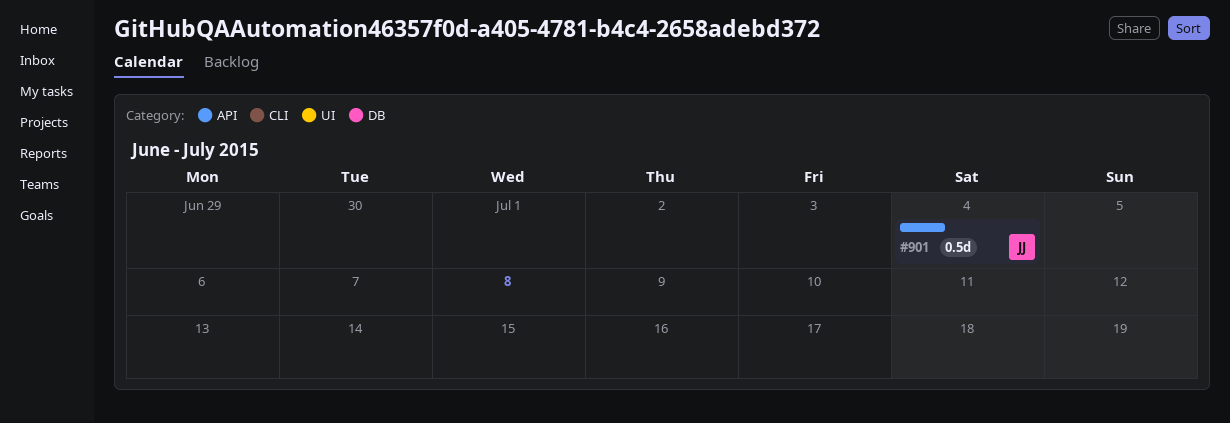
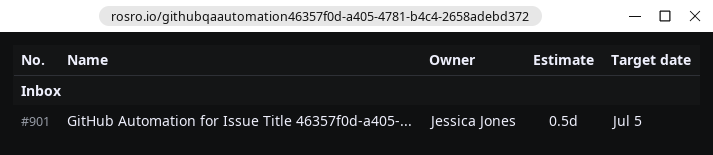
#901, due: Jul 4 -> Jul 5

